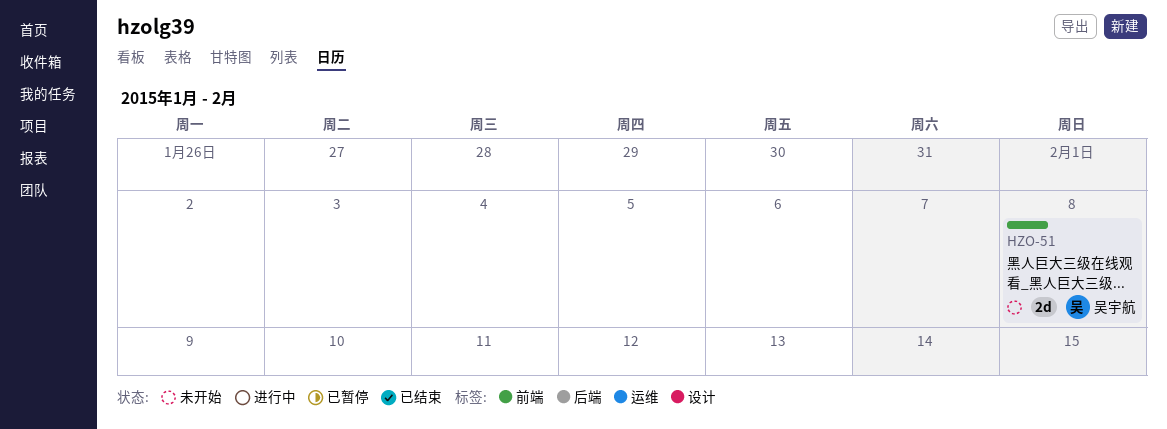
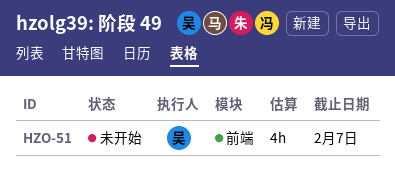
HZO-51, estimate: 2d -> 4h
HZO-51, due: Feb 8 -> Feb 7

